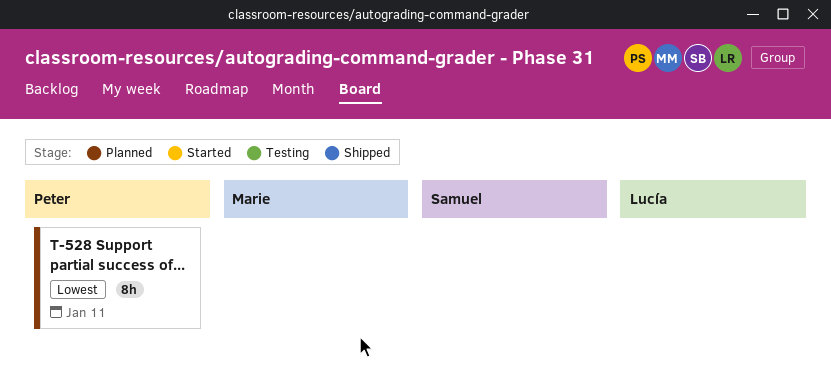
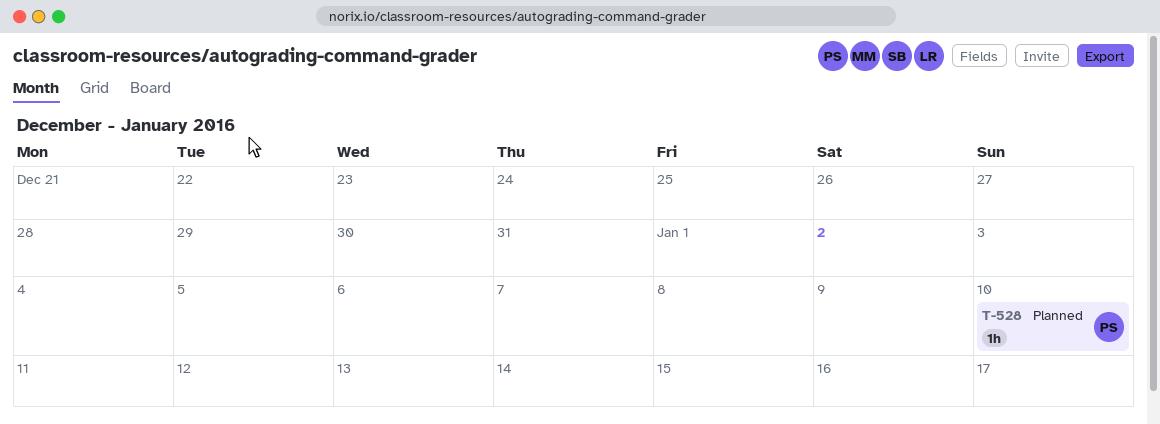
T-528, estimate: 8h -> 1h
T-528, due: Jan 11 -> Jan 10

